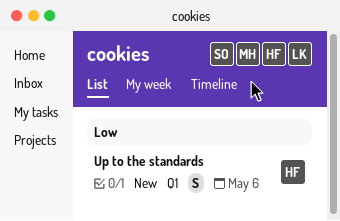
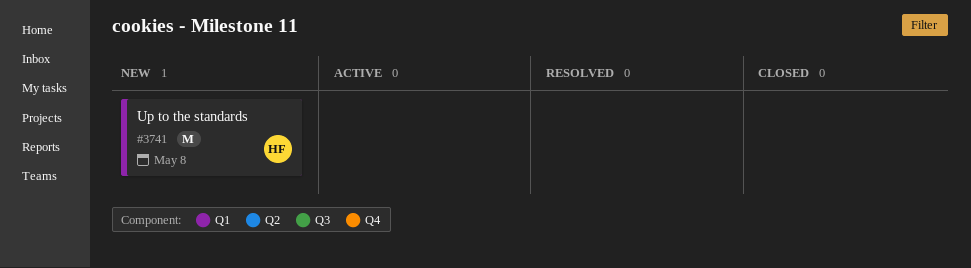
Up to the standards, estimate: S -> M
Up to the standards, due: May 6 -> May 8

